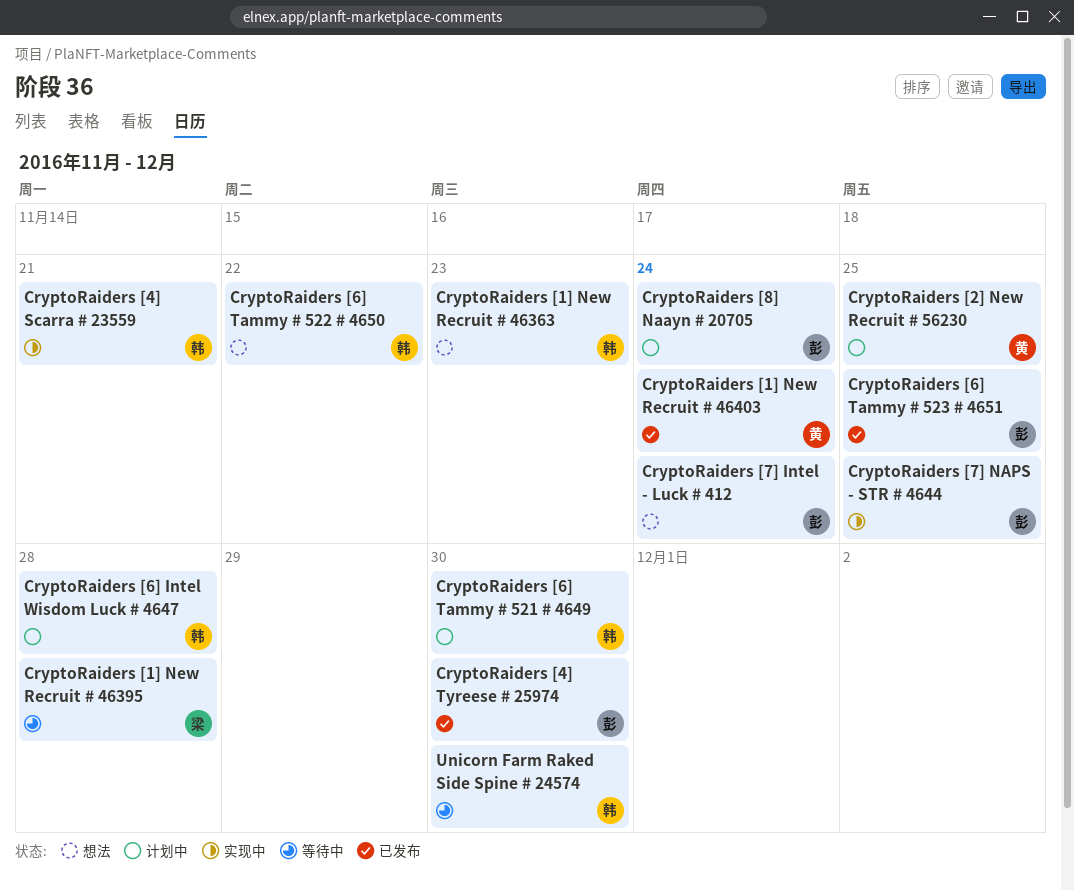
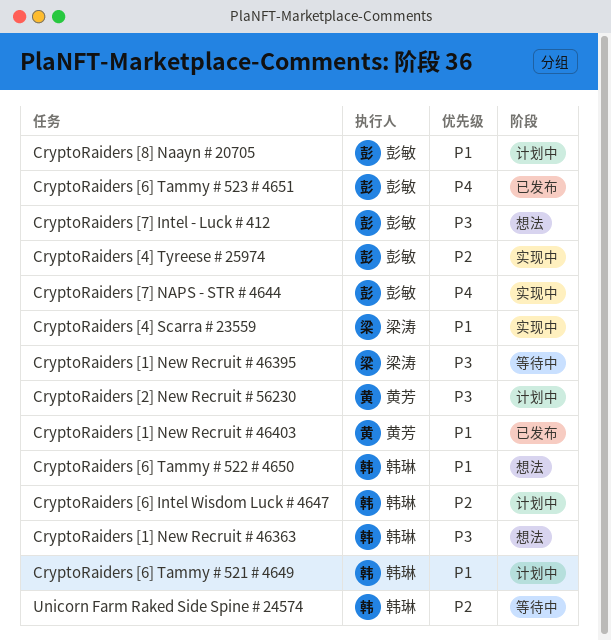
CryptoRaiders [4] Scarra # 23559, owner: 韩琳 -> 梁涛
CryptoRaiders [4] Tyreese # 25974, status: 已发布 -> 实现中

